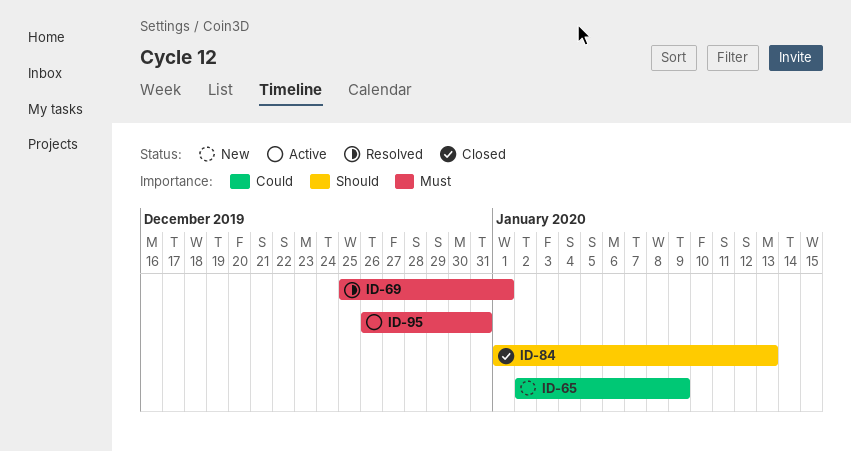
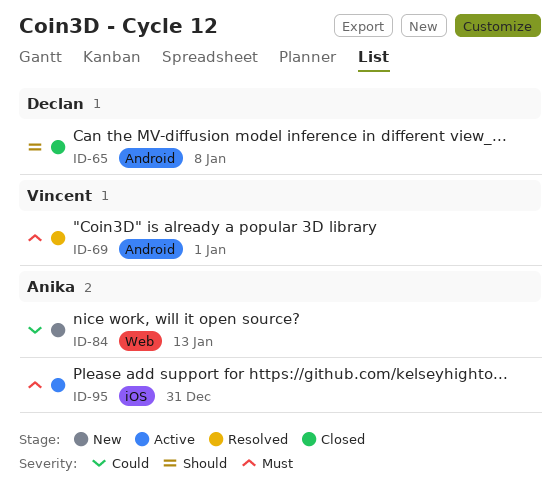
ID-65, status: New -> Closed
ID-65, priority: Could -> Should
ID-65, due: Jan 9 -> Jan 8
ID-84, status: Closed -> New
ID-84, priority: Should -> Could

